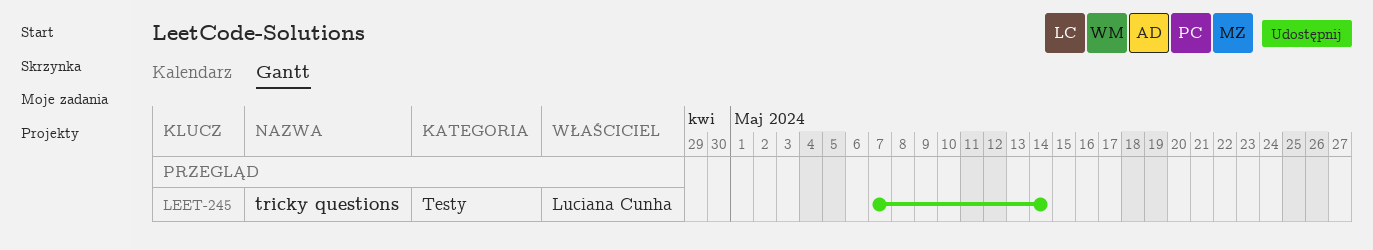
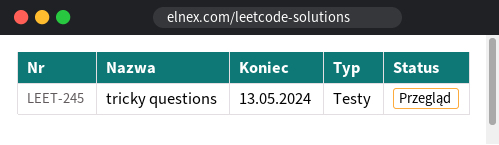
LEET-245, due: May 14 -> May 13

